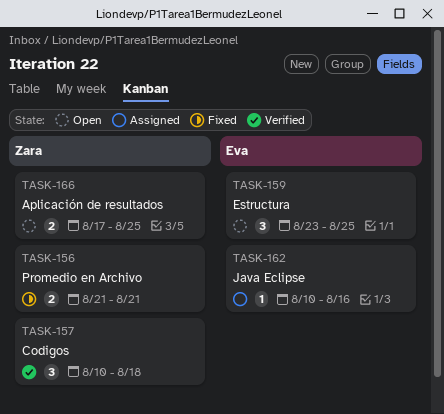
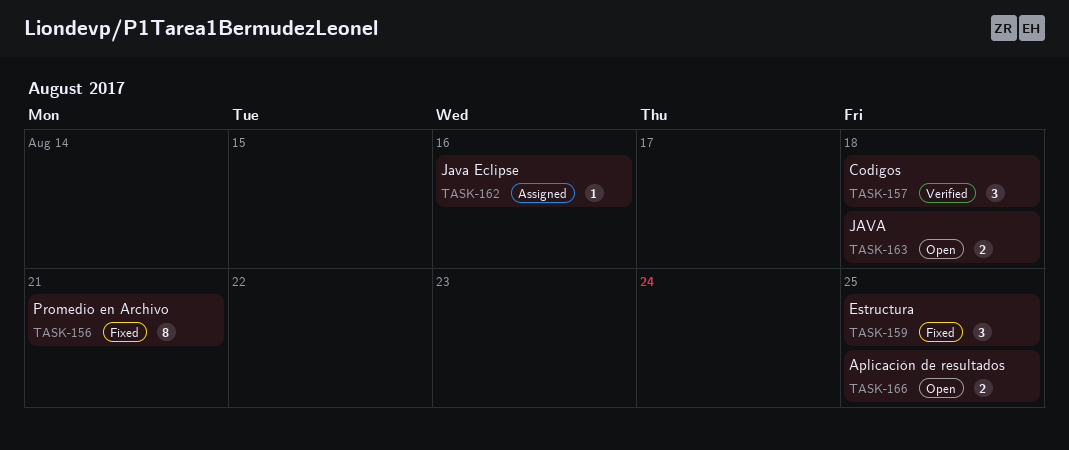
TASK-156, estimate: 2 -> 8
TASK-159, status: Open -> Fixed
TASK-163: none -> present

